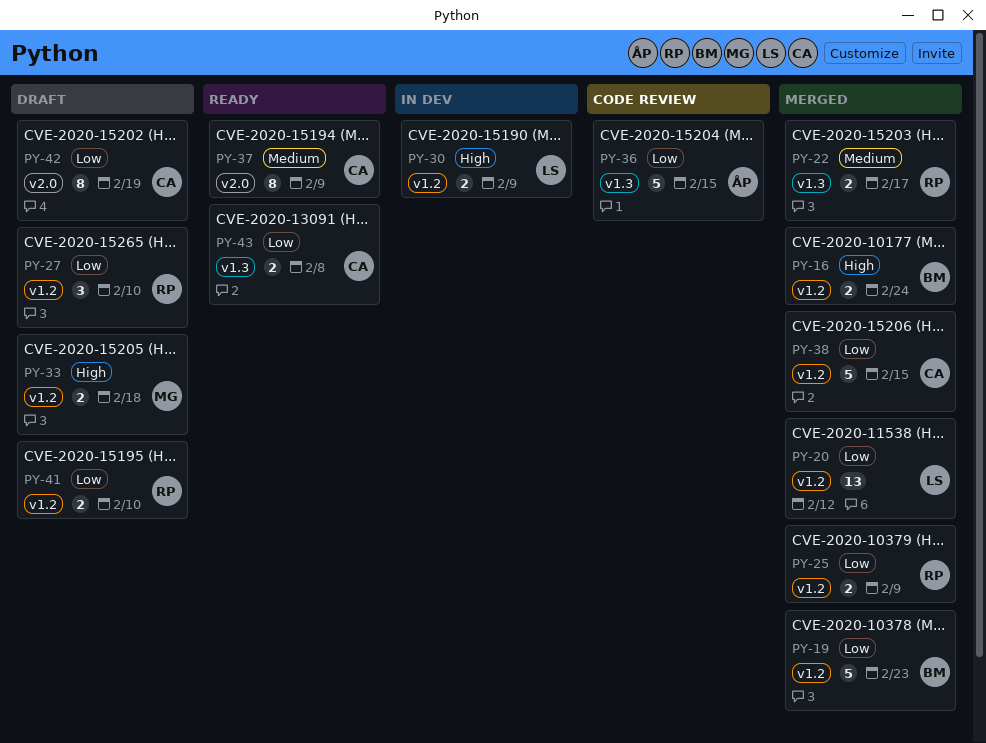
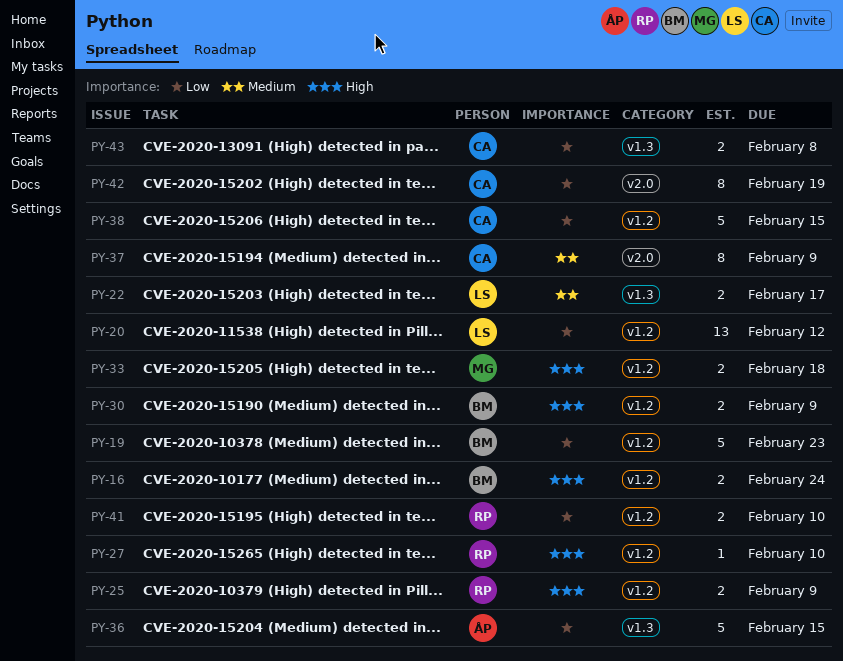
PY-22, owner: RP -> LS
PY-25, priority: Low -> High
PY-27, priority: Low -> High
PY-27, estimate: 3 -> 1
PY-30, owner: LS -> BM

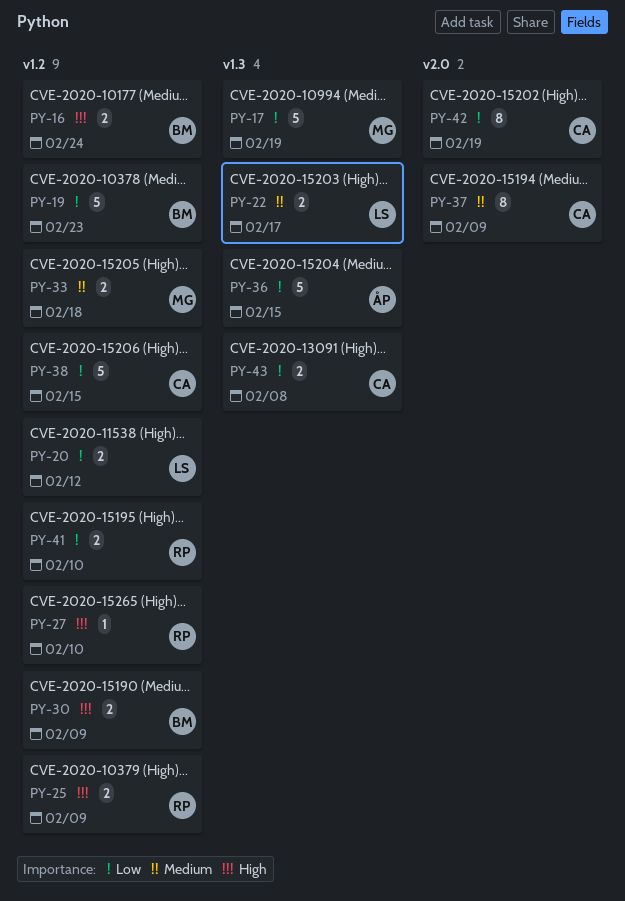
PY-17: none -> present
PY-20, estimate: 13 -> 2
PY-33, priority: High -> Medium

